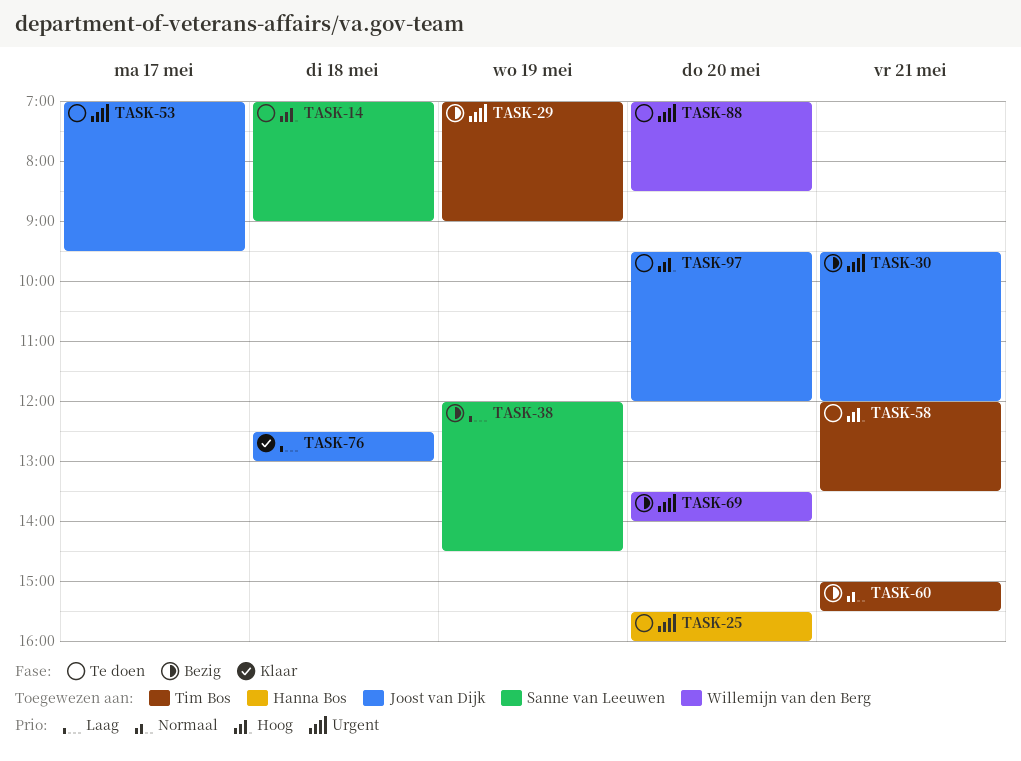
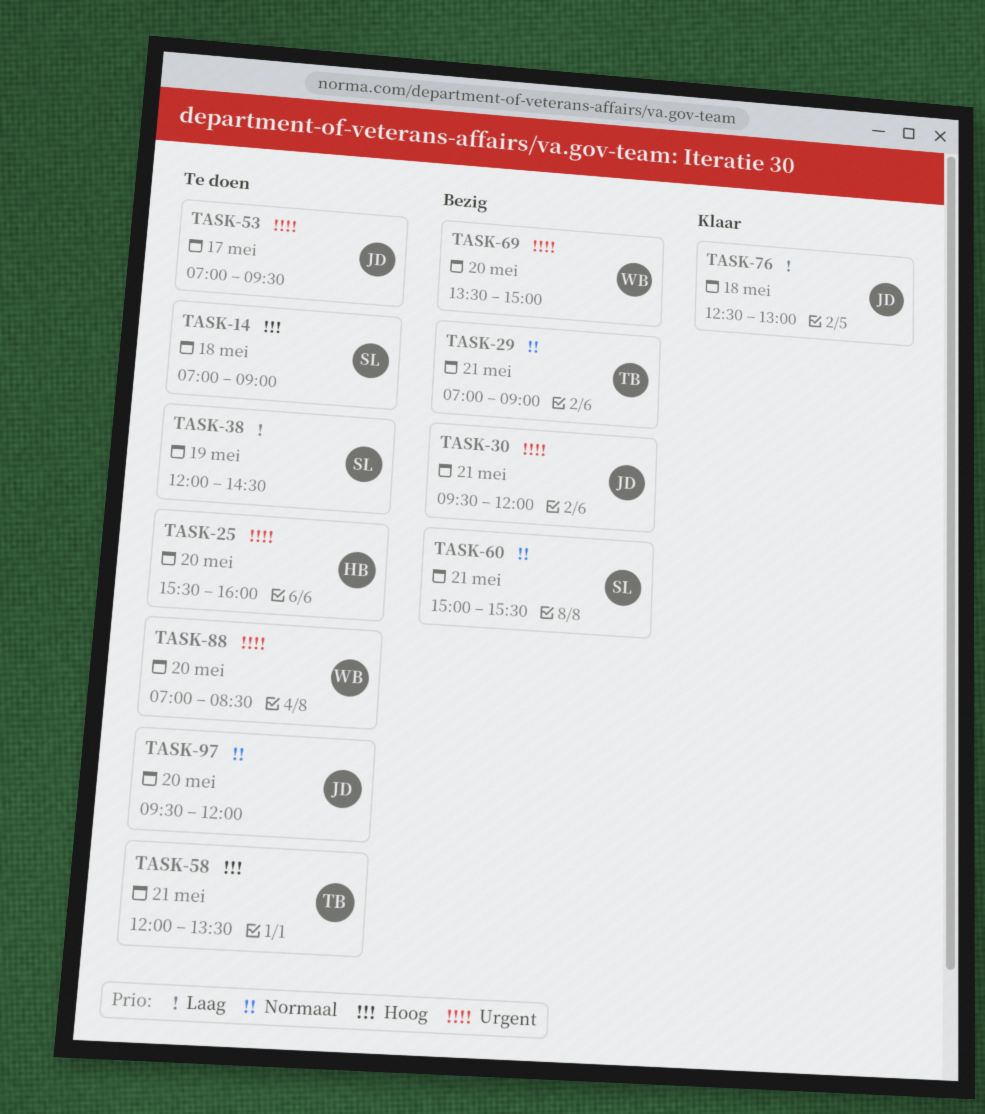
TASK-29, priority: Urgent -> Normaal
TASK-29, day: May 19 -> May 21
TASK-38, status: Bezig -> Te doen
TASK-60, owner: Tim Bos -> Sanne van Leeuwen
TASK-69, ends: 14:00 -> 15:00
TASK-97, priority: Hoog -> Normaal

